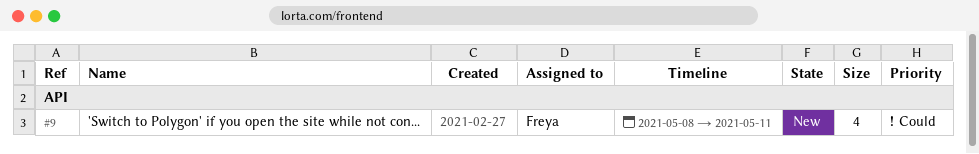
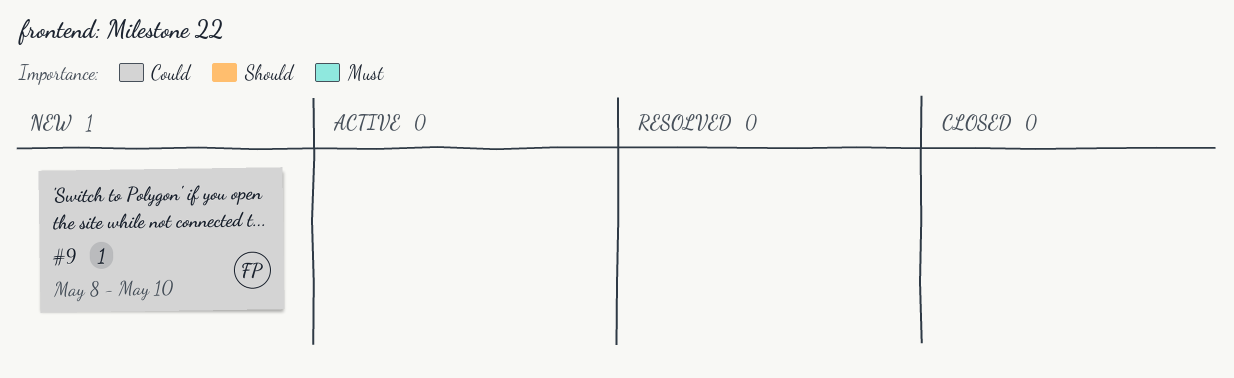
#9, estimate: 4 -> 1
#9, due: May 11 -> May 10

